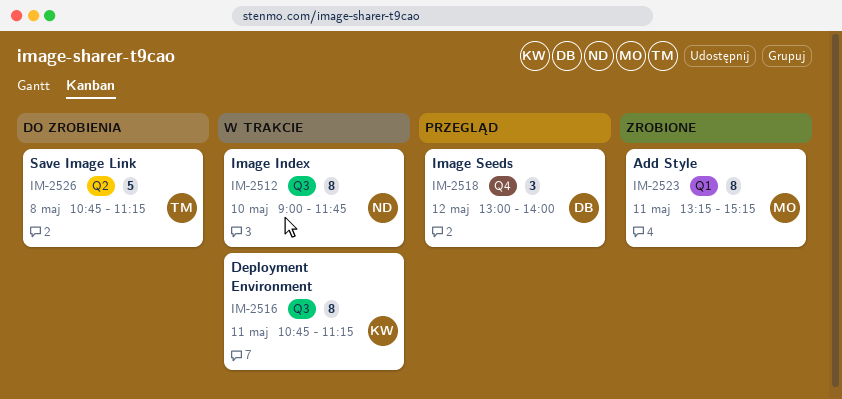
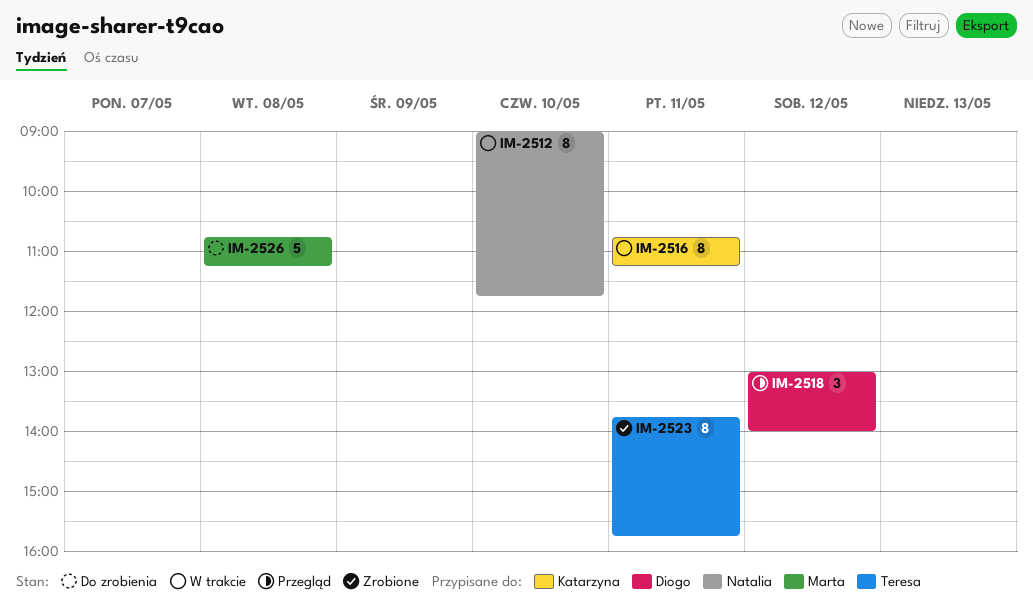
IM-2523, owner: Marta -> Teresa
IM-2523, begins: 13:15 -> 13:45
IM-2523, ends: 15:15 -> 15:45
IM-2526, owner: Teresa -> Marta

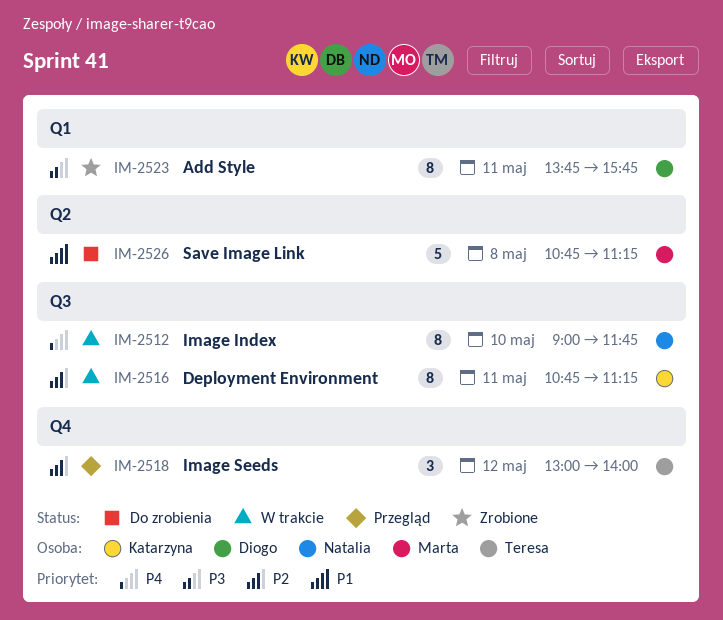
IM-2518, owner: Diogo -> Teresa
IM-2523, owner: Teresa -> Diogo

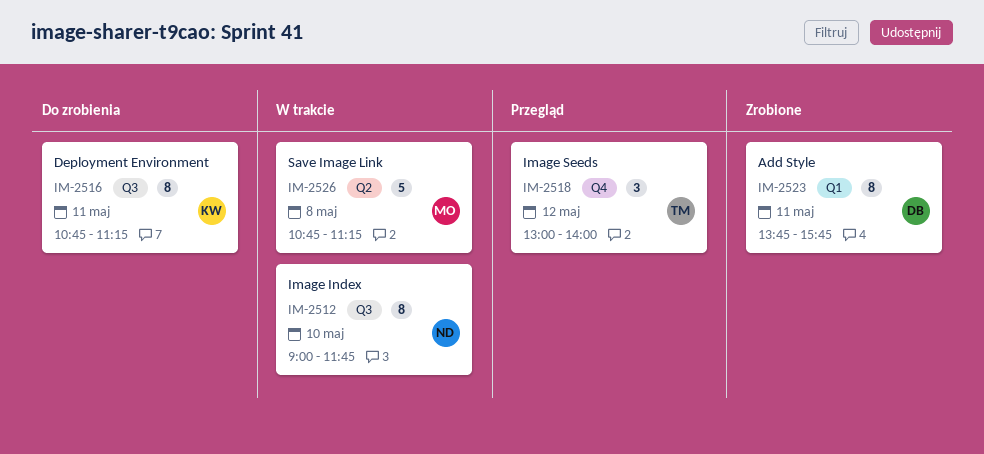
IM-2516, status: W trakcie -> Do zrobienia
IM-2526, status: Do zrobienia -> W trakcie

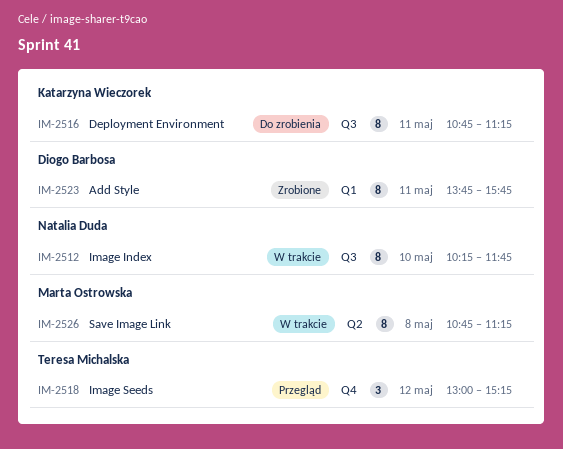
IM-2512, begins: 09:00 -> 10:15
IM-2518, ends: 14:00 -> 15:15
IM-2526, estimate: 5 -> 8

